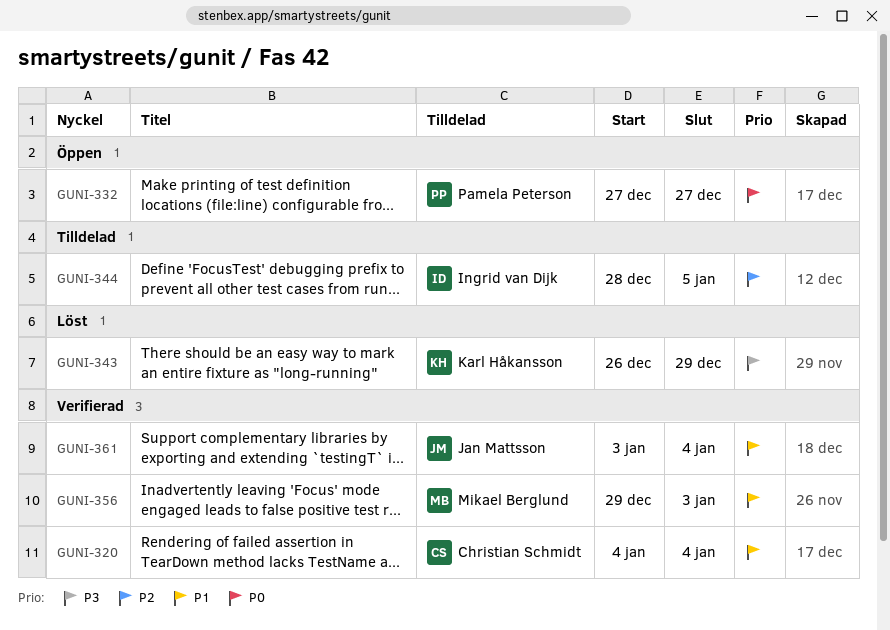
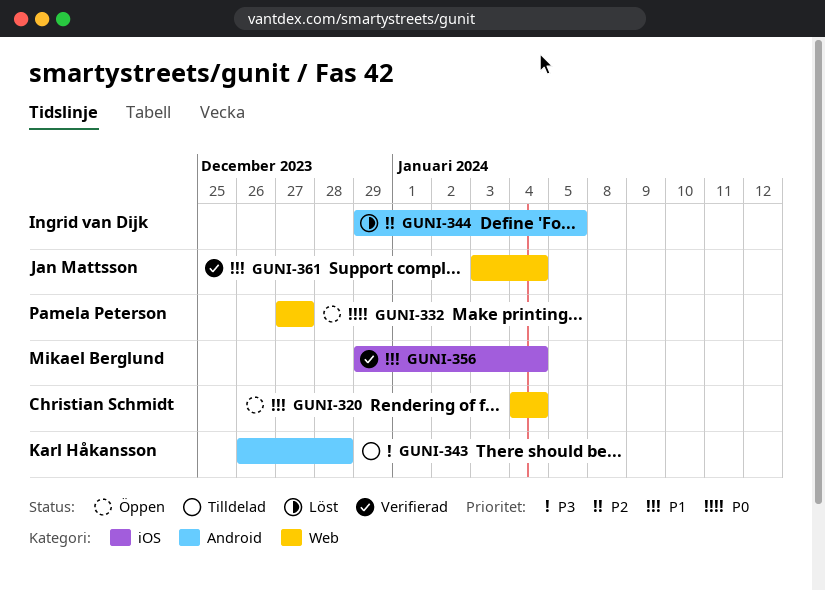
GUNI-320, status: Verifierad -> Öppen
GUNI-343, status: Löst -> Tilldelad
GUNI-343, due: Dec 29 -> Dec 28
GUNI-344, status: Tilldelad -> Löst
GUNI-344, start: Dec 28 -> Dec 29
GUNI-356, due: Jan 3 -> Jan 4

